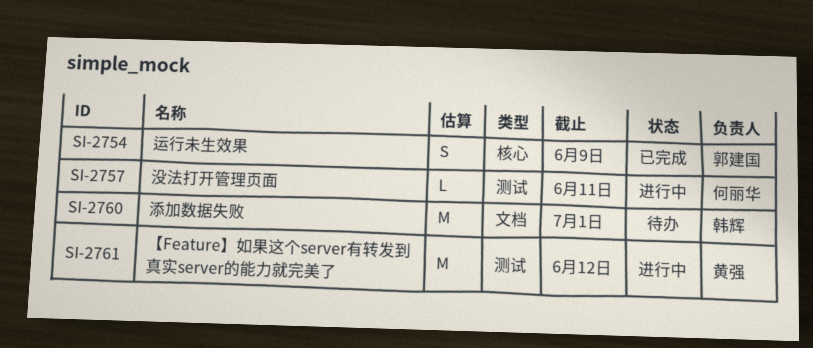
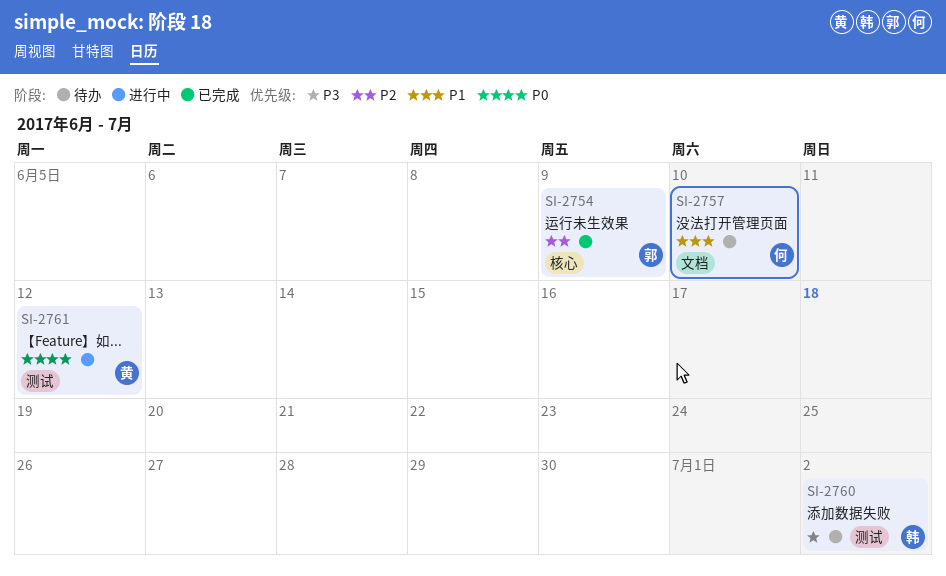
SI-2757, status: 进行中 -> 待办
SI-2757, label: 测试 -> 文档
SI-2757, due: Jun 11 -> Jun 10
SI-2760, label: 文档 -> 测试
SI-2760, due: Jul 1 -> Jul 2

